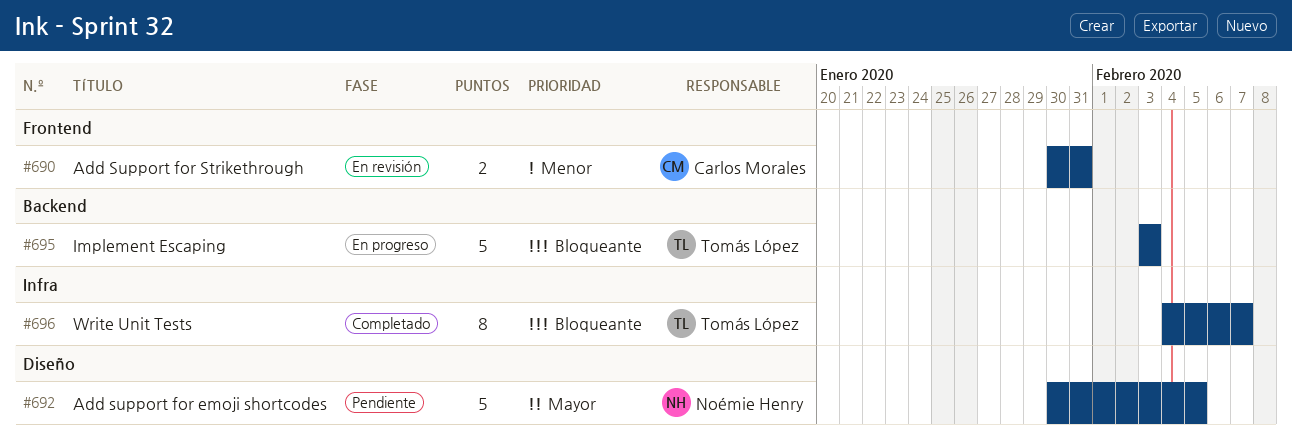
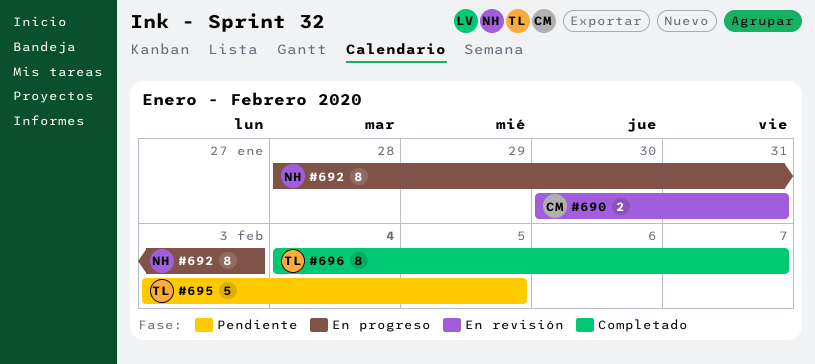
#692, status: Pendiente -> En progreso
#692, estimate: 5 -> 8
#692, start: Jan 30 -> Jan 28
#692, due: Feb 5 -> Feb 3
#695, status: En progreso -> Pendiente
#695, due: Feb 3 -> Feb 5

